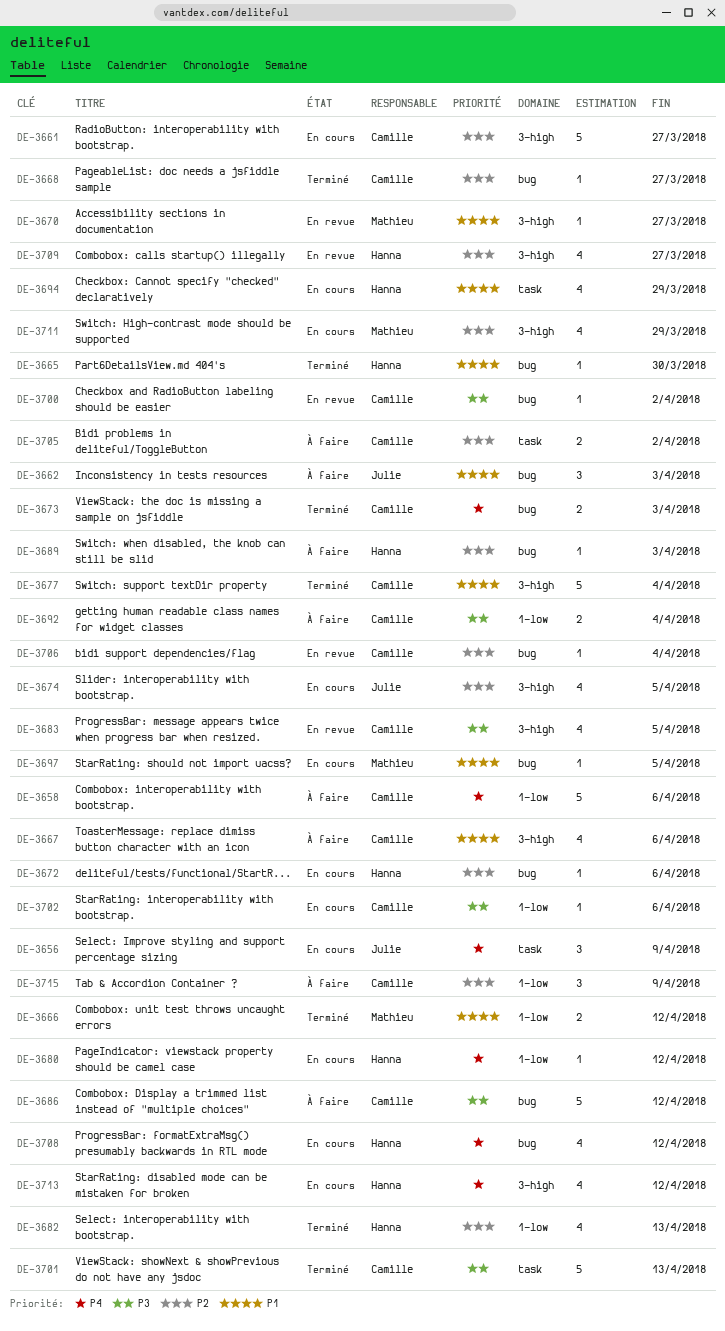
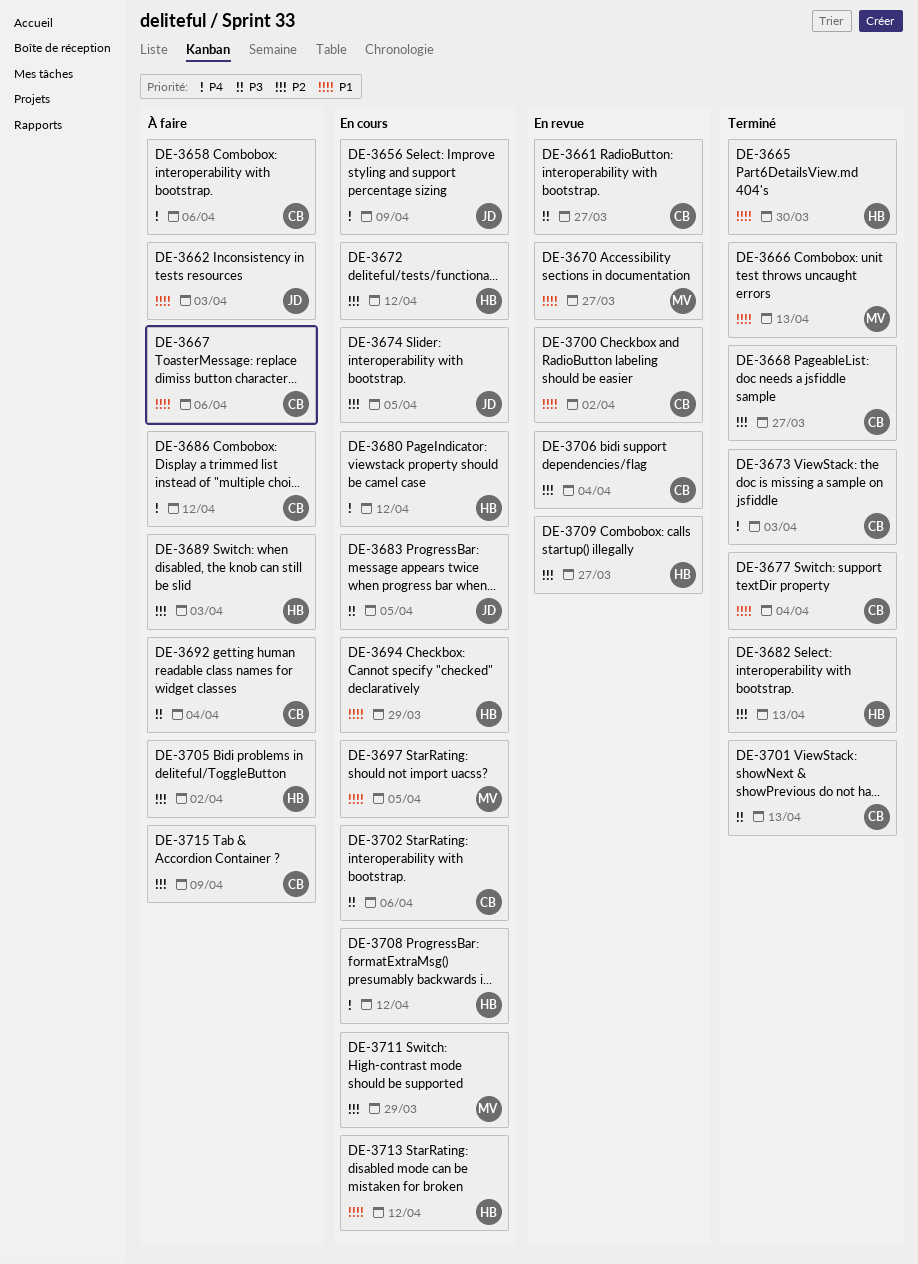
DE-3661, status: En cours -> En revue
DE-3661, priority: P2 -> P3
DE-3666, due: Apr 12 -> Apr 13
DE-3672, due: Apr 6 -> Apr 12
DE-3683, status: En revue -> En cours
DE-3683, owner: Camille -> Julie
DE-3686, priority: P3 -> P4
DE-3700, priority: P3 -> P1
DE-3705, owner: Camille -> Hanna
DE-3713, priority: P4 -> P1

